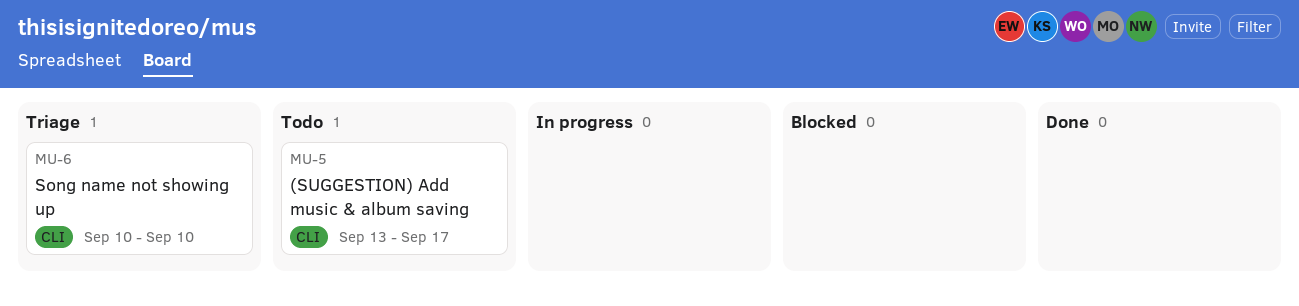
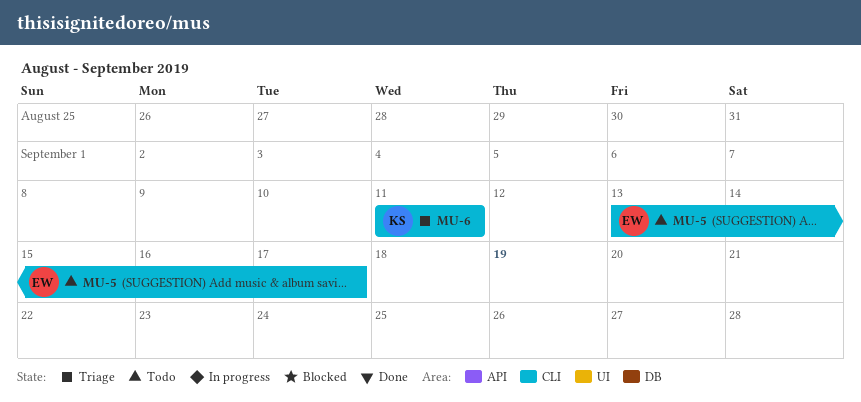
MU-6, start: Sep 10 -> Sep 11
MU-6, due: Sep 10 -> Sep 11

